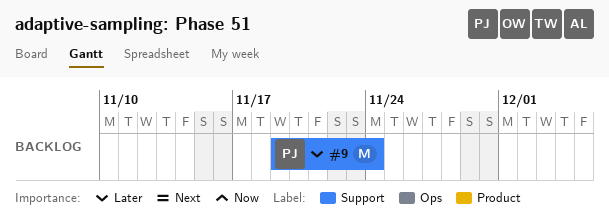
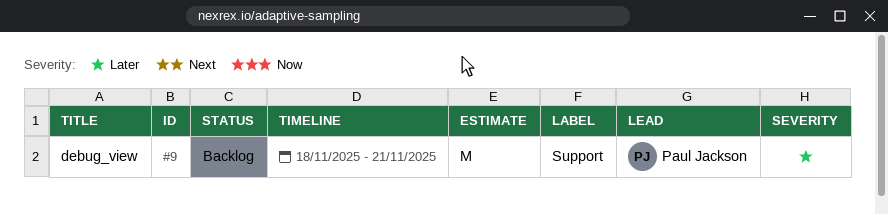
#9, start: Nov 19 -> Nov 18
#9, due: Nov 24 -> Nov 21

